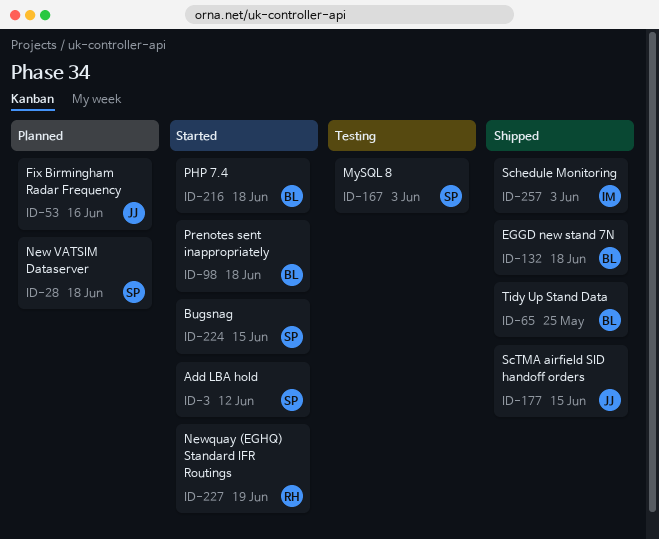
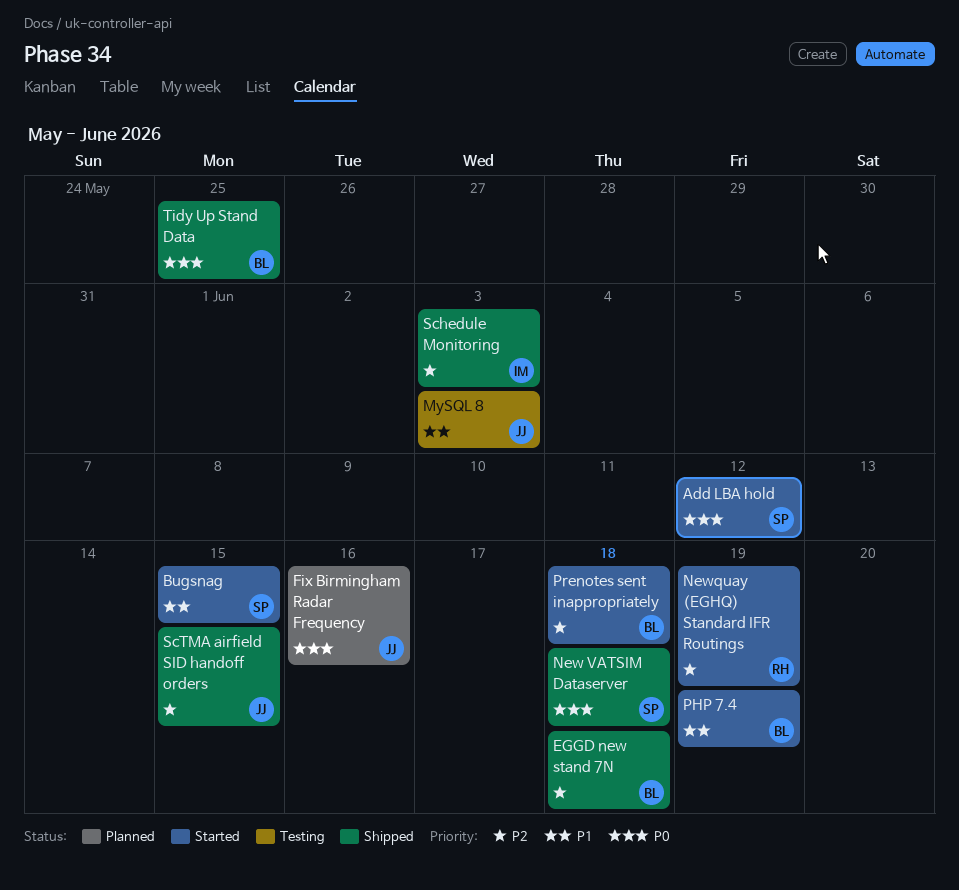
MySQL 8, owner: SP -> JJ
New VATSIM Dataserver, status: Planned -> Shipped
PHP 7.4, due: Jun 18 -> Jun 19

